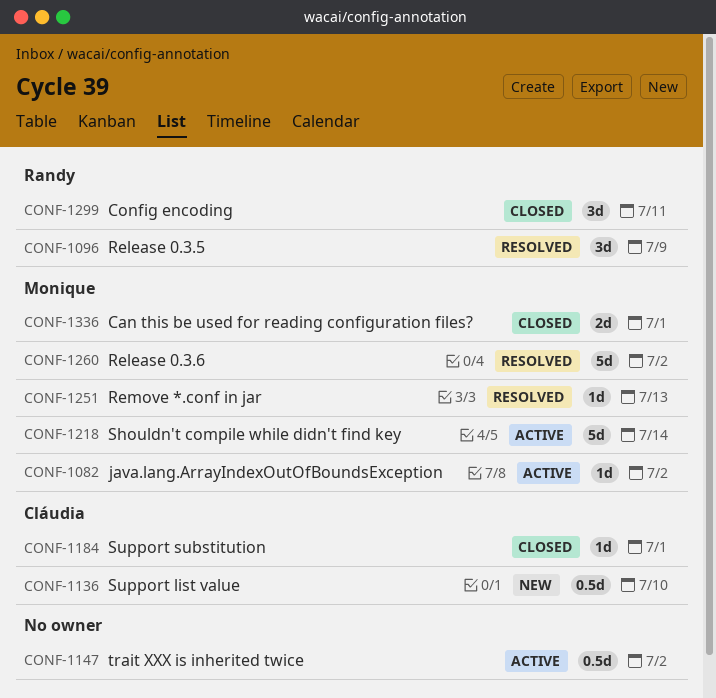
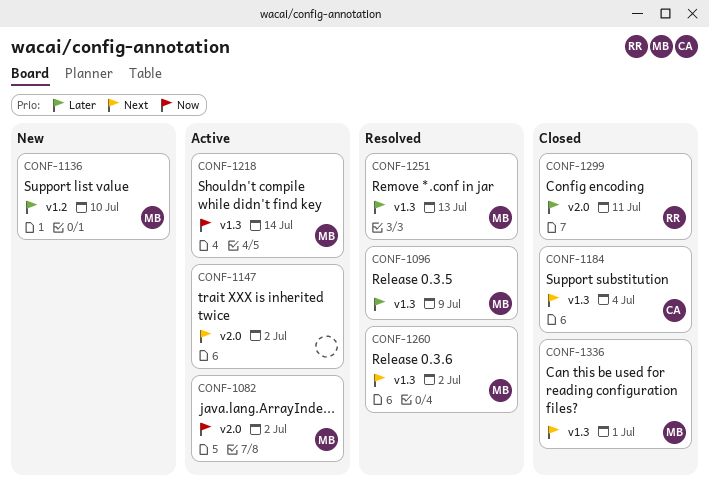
CONF-1096, owner: Randy -> Monique
CONF-1136, owner: Cláudia -> Monique
CONF-1184, due: Jul 1 -> Jul 4

